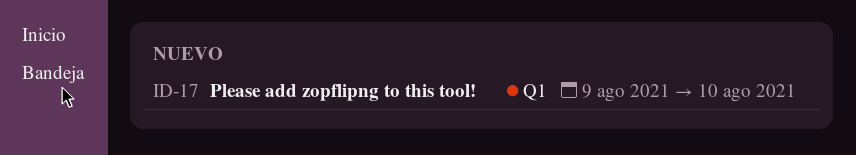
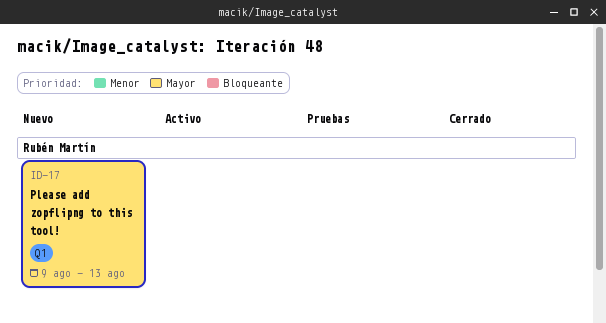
ID-17, due: Aug 10 -> Aug 13

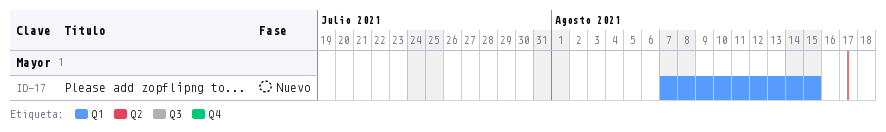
ID-17, start: Aug 9 -> Aug 7
ID-17, due: Aug 13 -> Aug 15

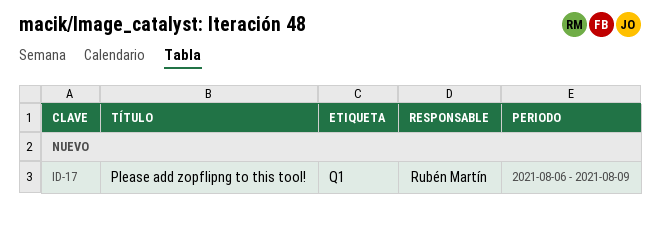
ID-17, start: Aug 7 -> Aug 6
ID-17, due: Aug 15 -> Aug 9

